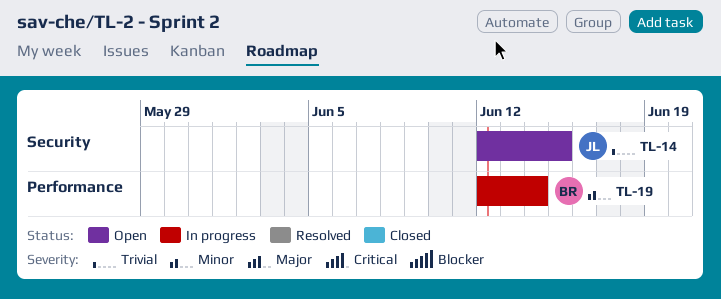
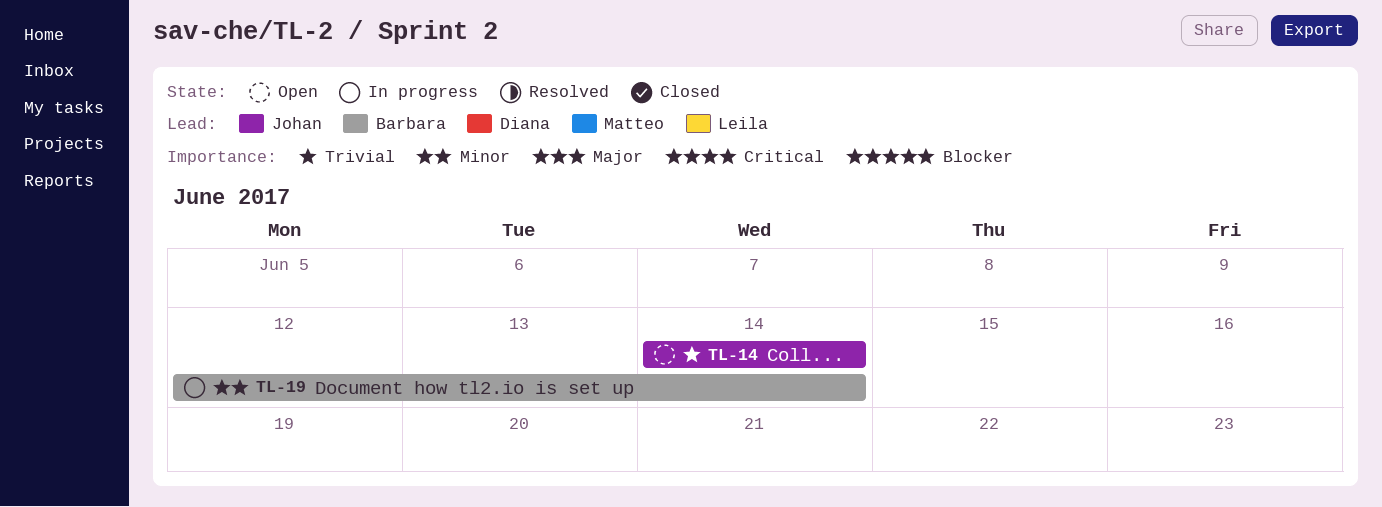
TL-14, start: Jun 12 -> Jun 14
TL-14, due: Jun 15 -> Jun 14

